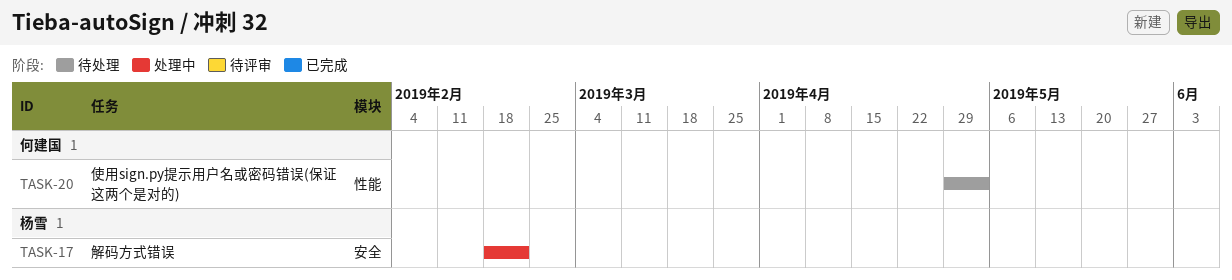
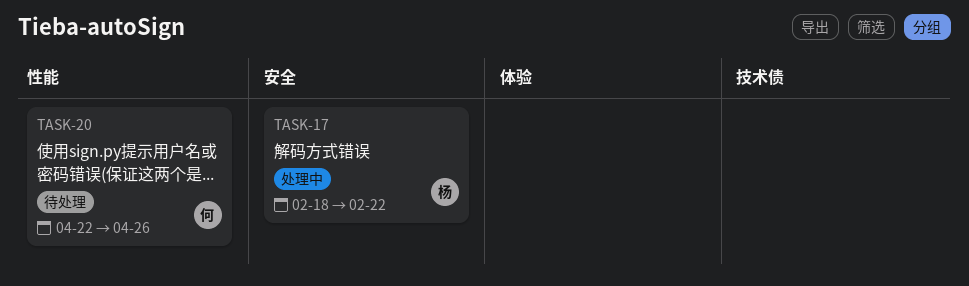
TASK-20, start: Apr 29 -> Apr 22
TASK-20, due: May 3 -> Apr 26

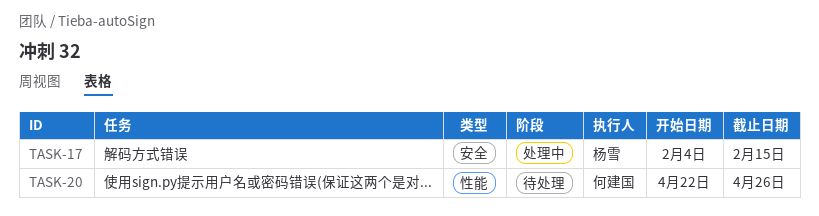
TASK-17, start: Feb 18 -> Feb 4
TASK-17, due: Feb 22 -> Feb 15

